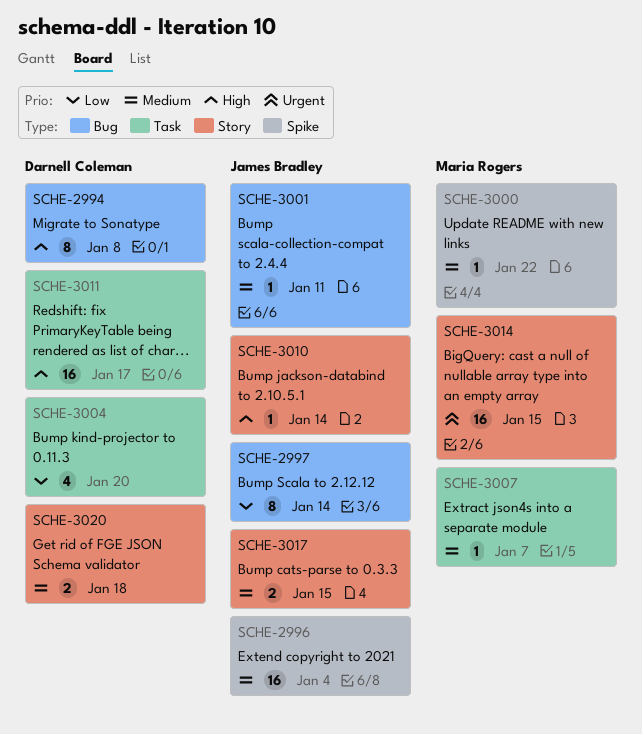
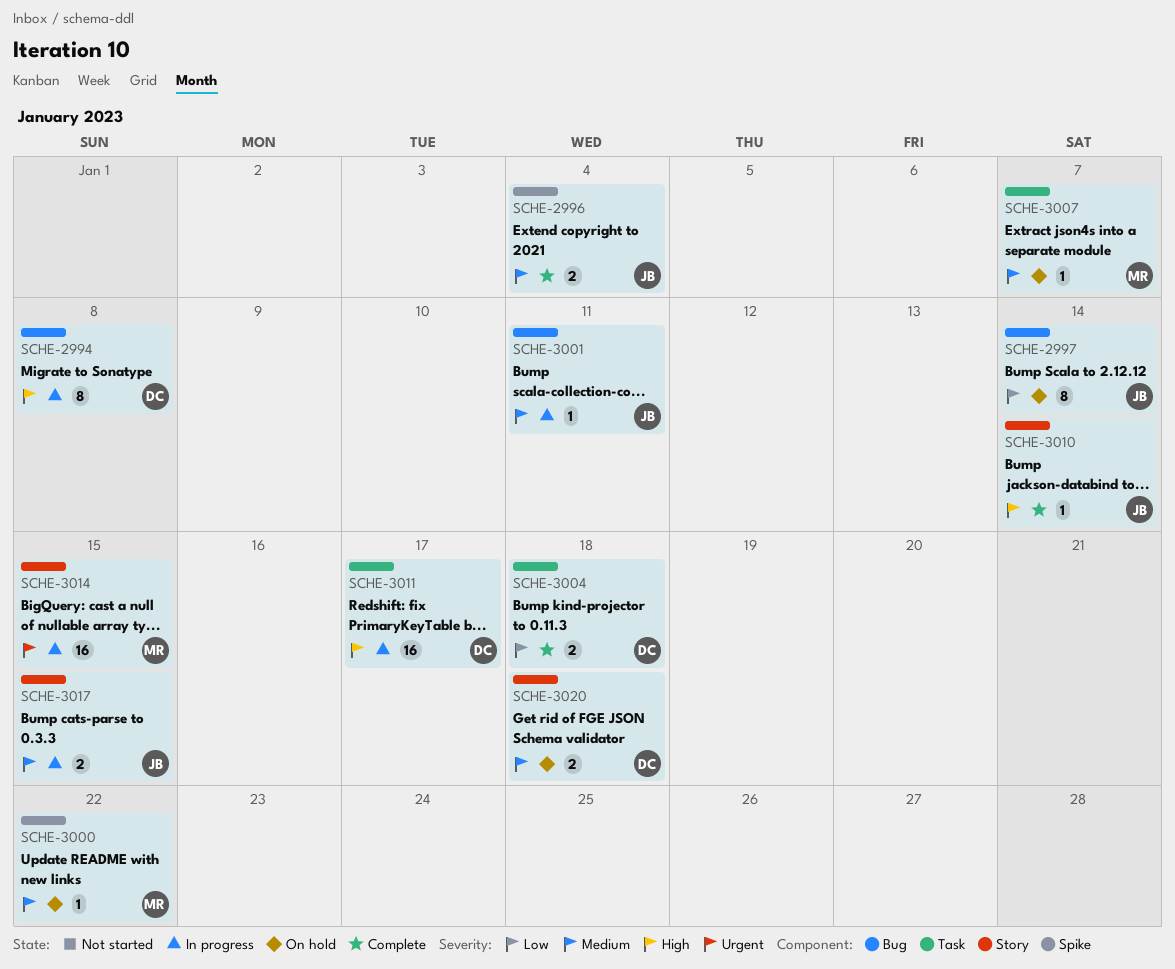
SCHE-2996, estimate: 16 -> 2
SCHE-3004, estimate: 4 -> 2
SCHE-3004, due: Jan 20 -> Jan 18

